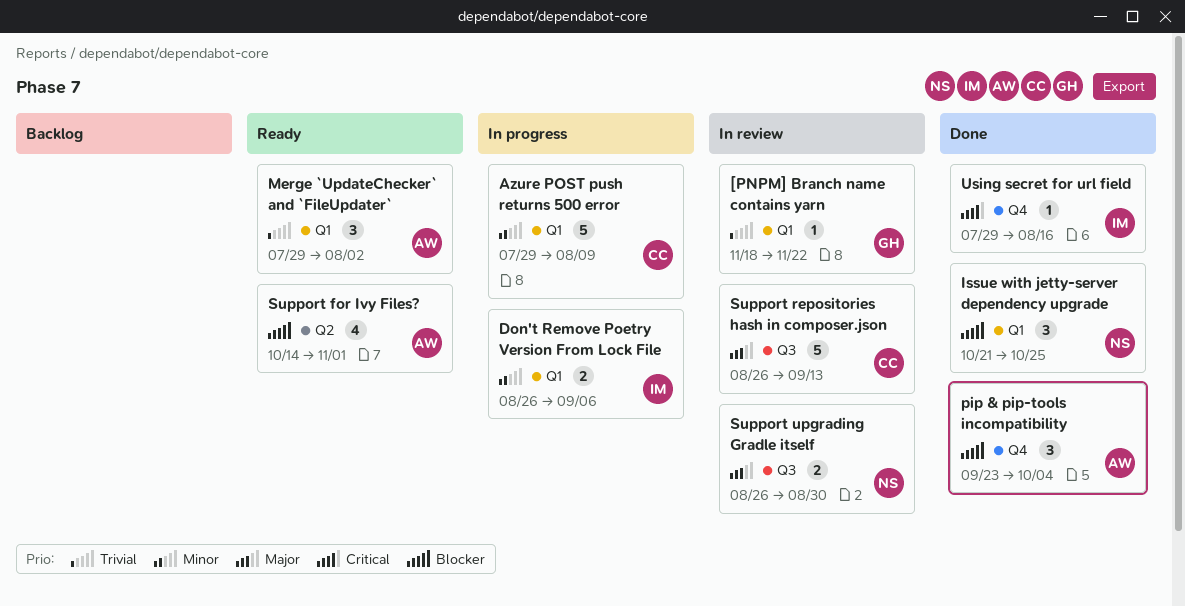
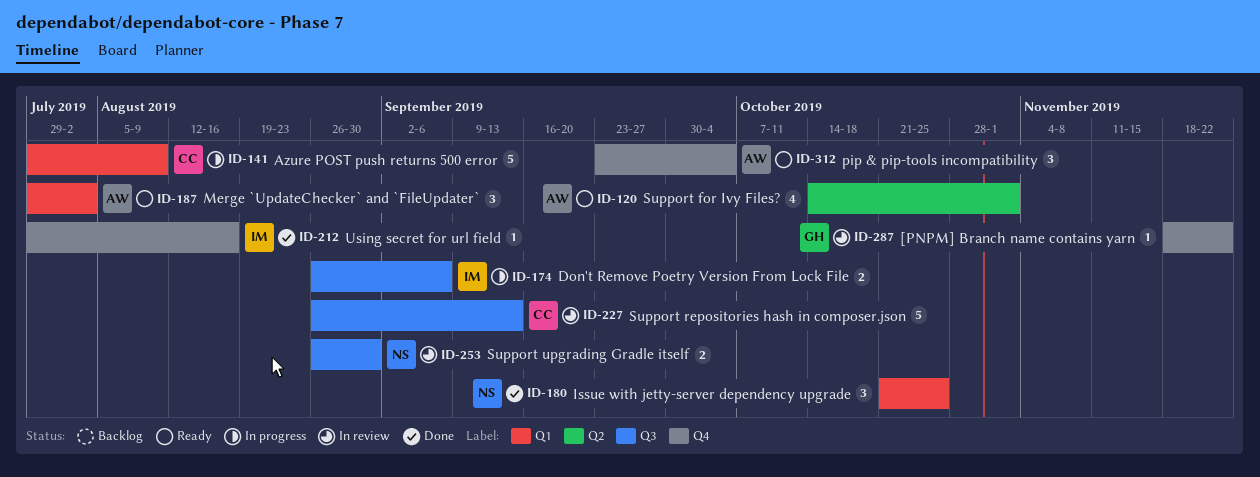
[PNPM] Branch name contains yarn, label: Q1 -> Q4
Don't Remove Poetry Version From Lock File, label: Q1 -> Q3
pip & pip-tools incompatibility, status: Done -> Ready

